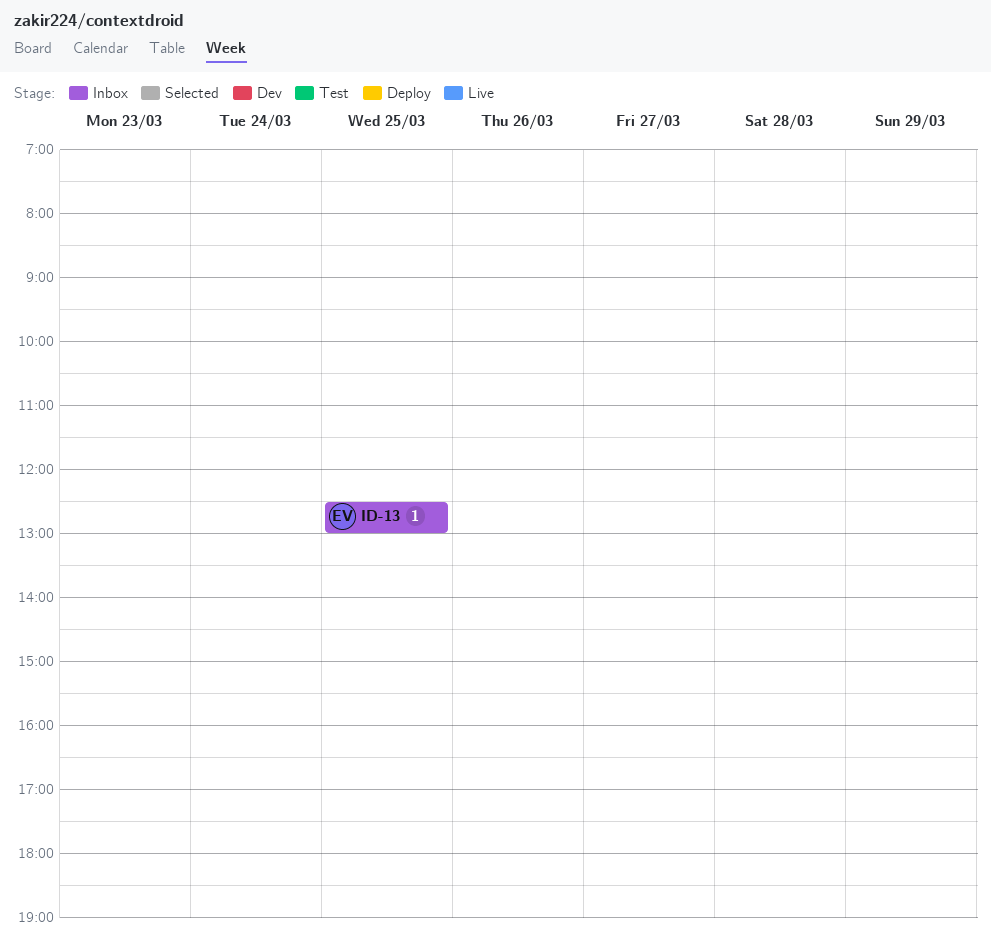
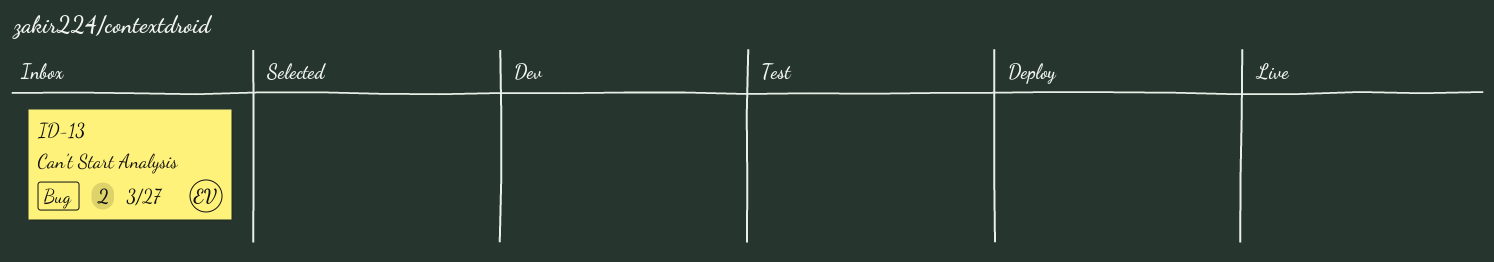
ID-13, estimate: 1 -> 2
ID-13, day: Mar 25 -> Mar 27

